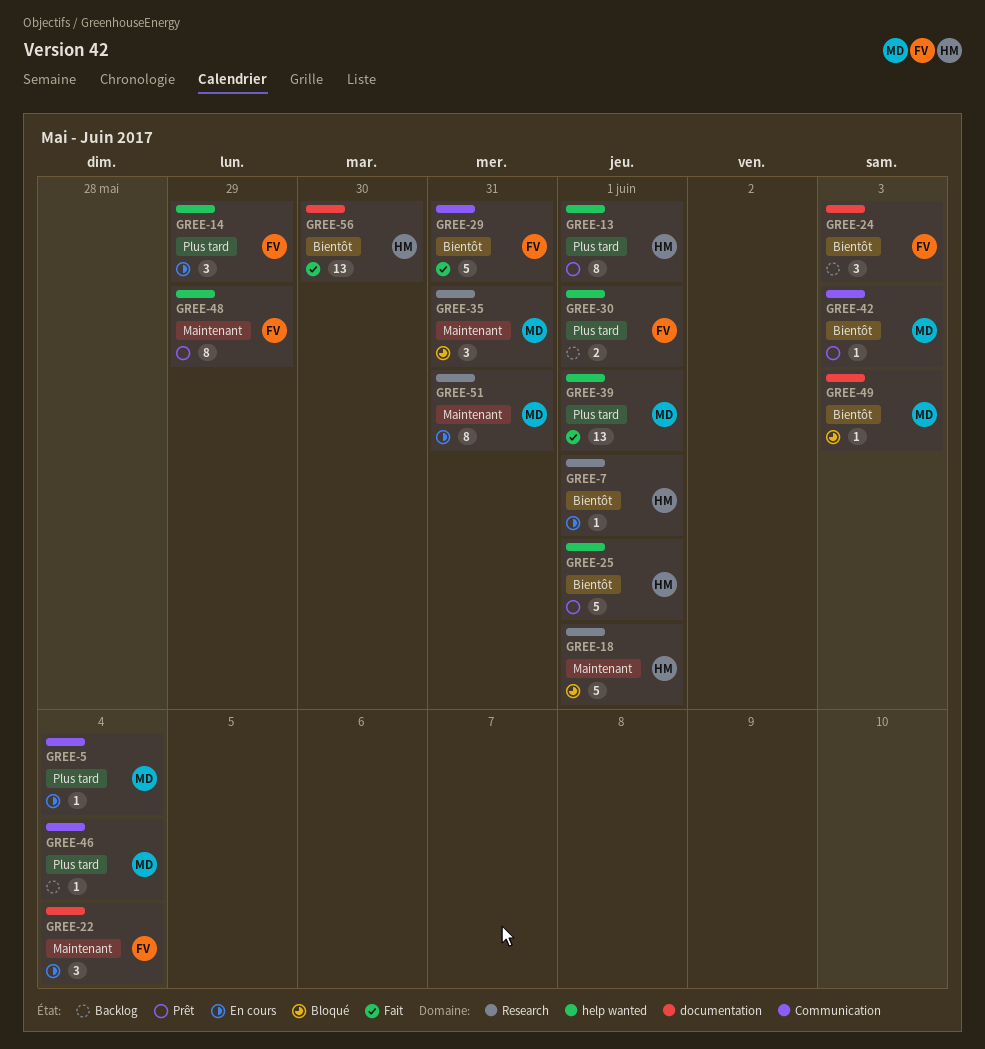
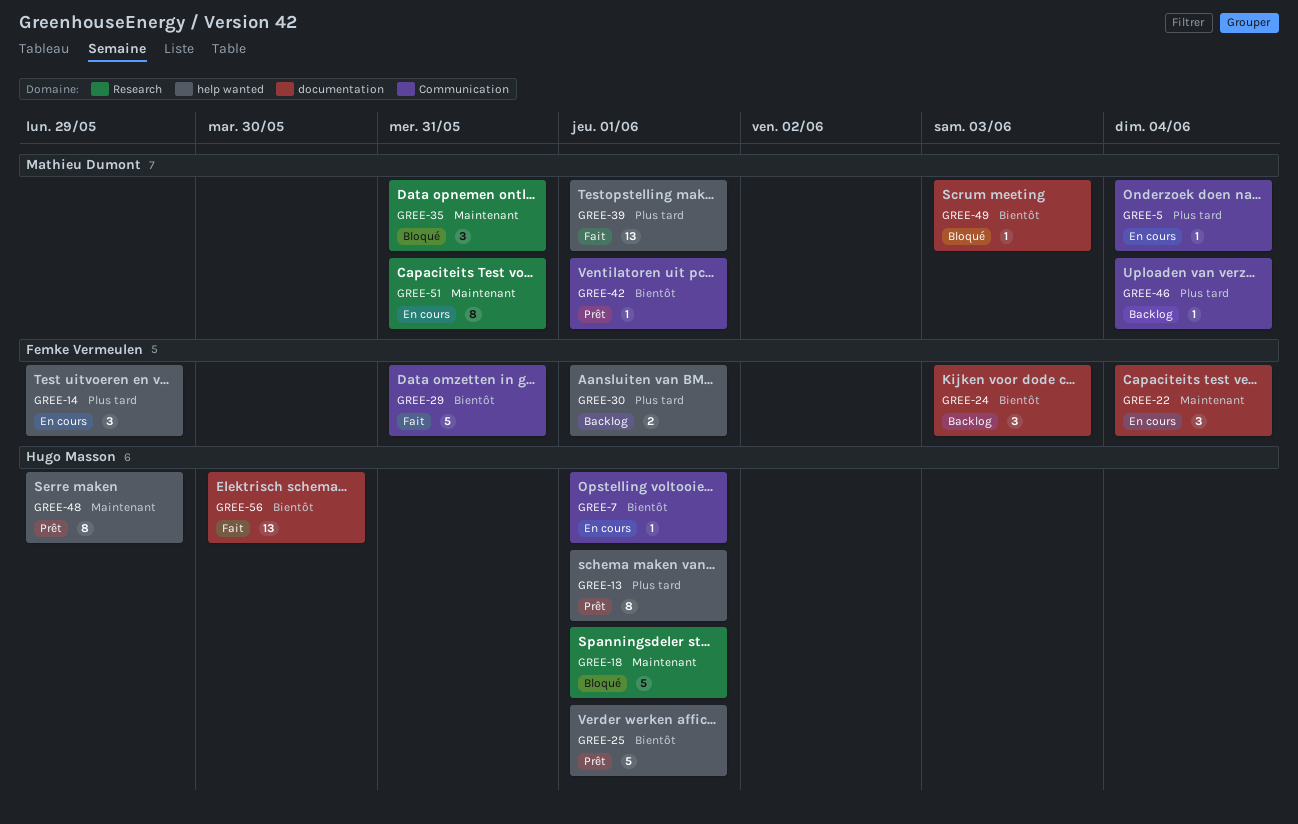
GREE-7, label: Research -> Communication
GREE-42, due: Jun 3 -> Jun 1
GREE-48, owner: Femke Vermeulen -> Hugo Masson

